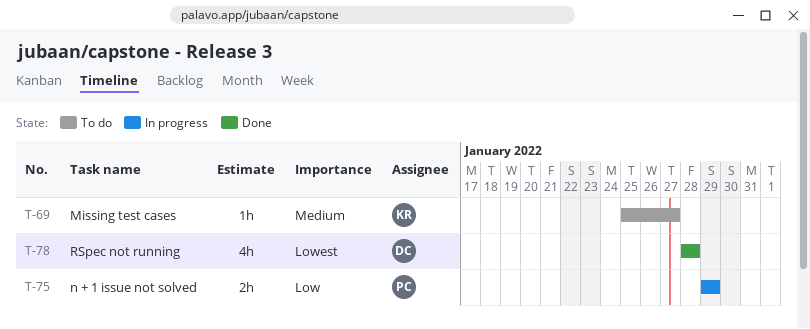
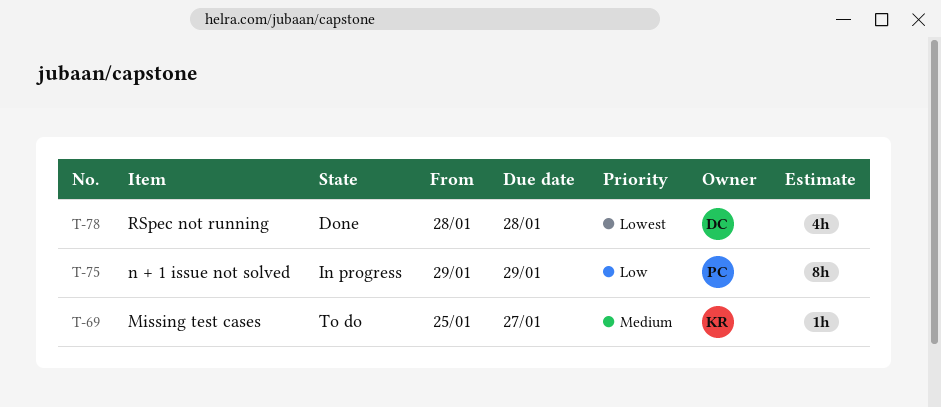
T-75, estimate: 2h -> 8h

